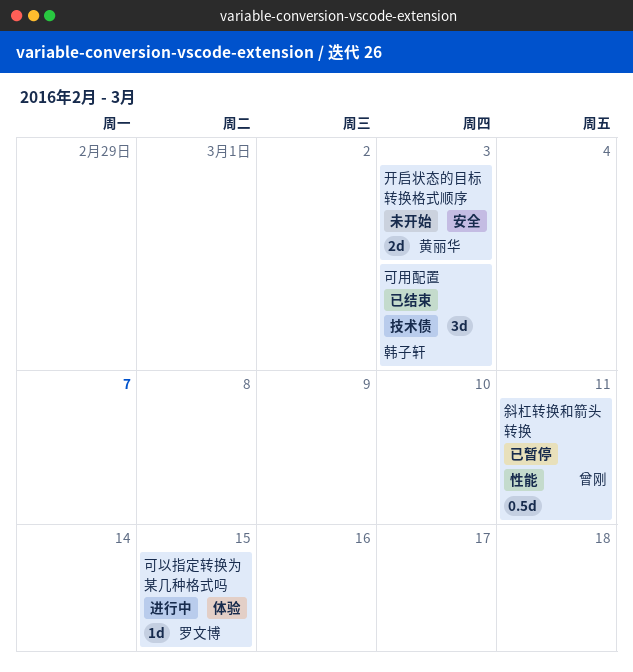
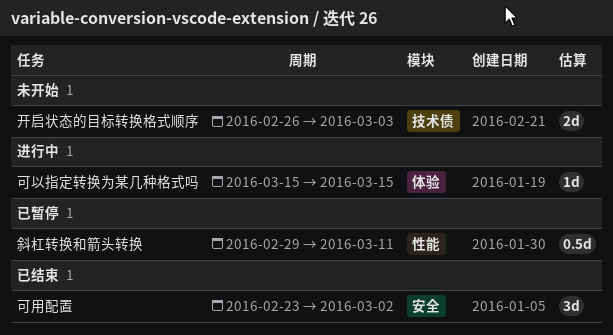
可用配置, label: 技术债 -> 安全
可用配置, due: Mar 3 -> Mar 2
开启状态的目标转换格式顺序, label: 安全 -> 技术债

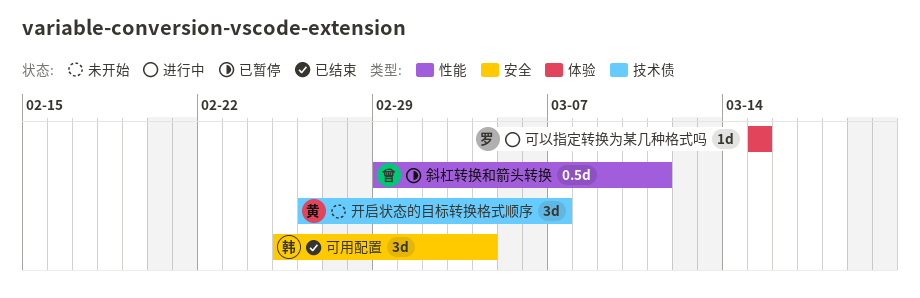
可用配置, start: Feb 23 -> Feb 25
可用配置, due: Mar 2 -> Mar 4
开启状态的目标转换格式顺序, estimate: 2d -> 3d
开启状态的目标转换格式顺序, due: Mar 3 -> Mar 7

